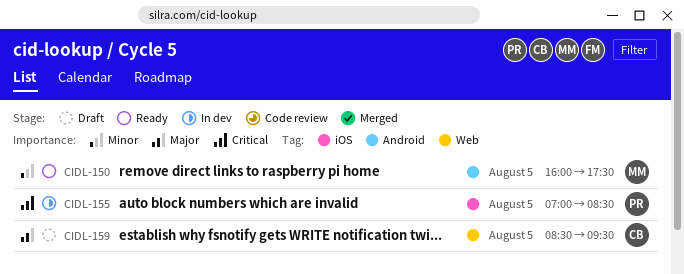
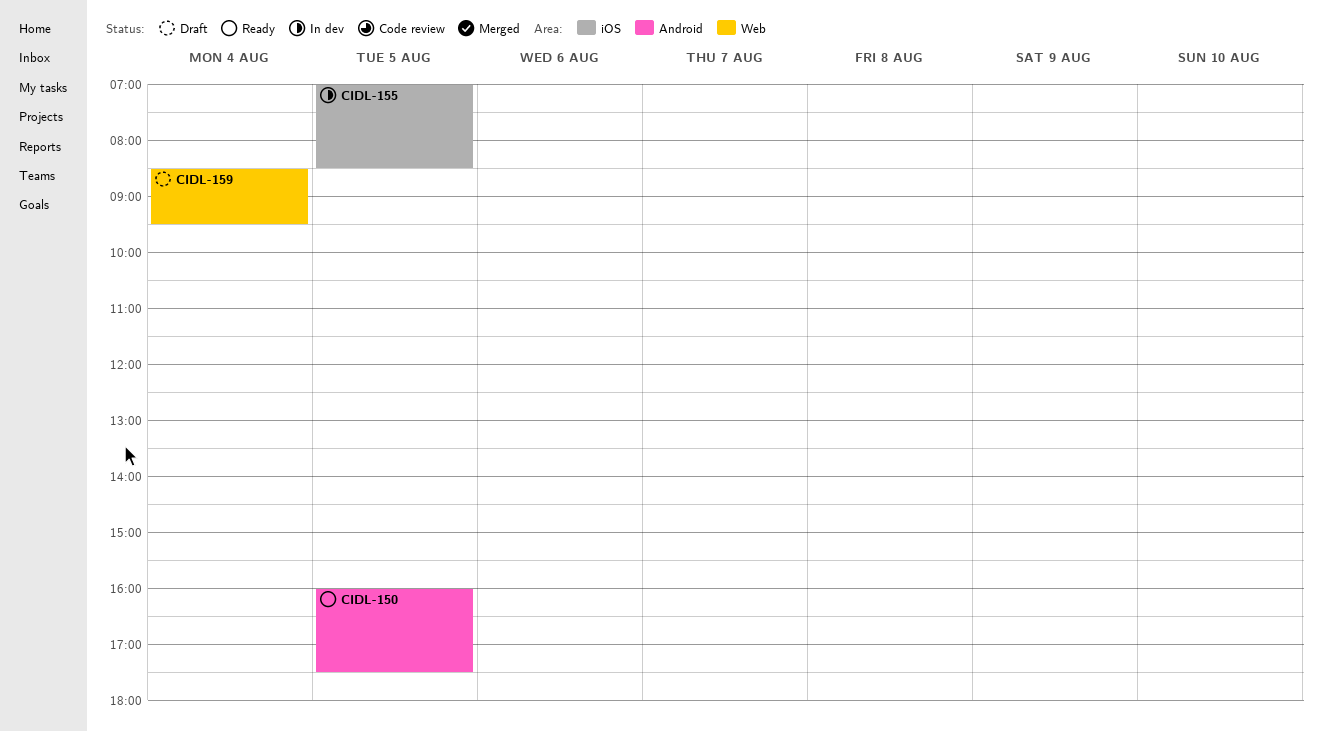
CIDL-159, day: Aug 5 -> Aug 4

